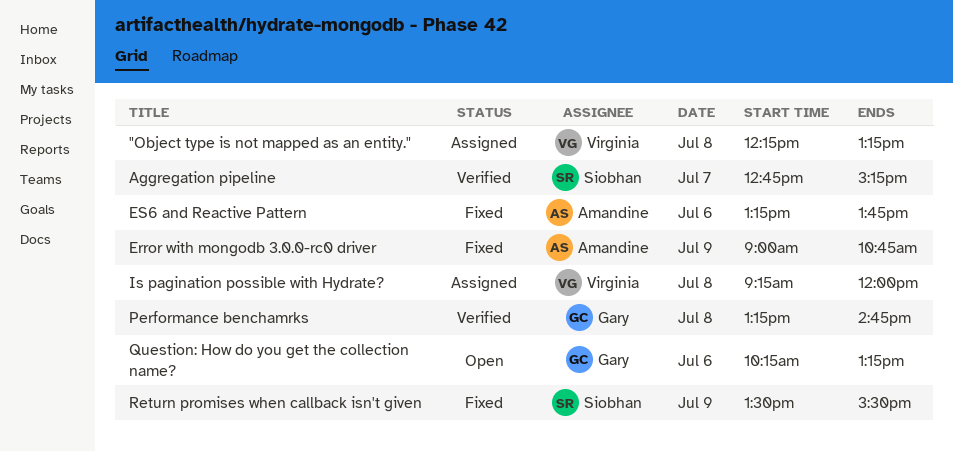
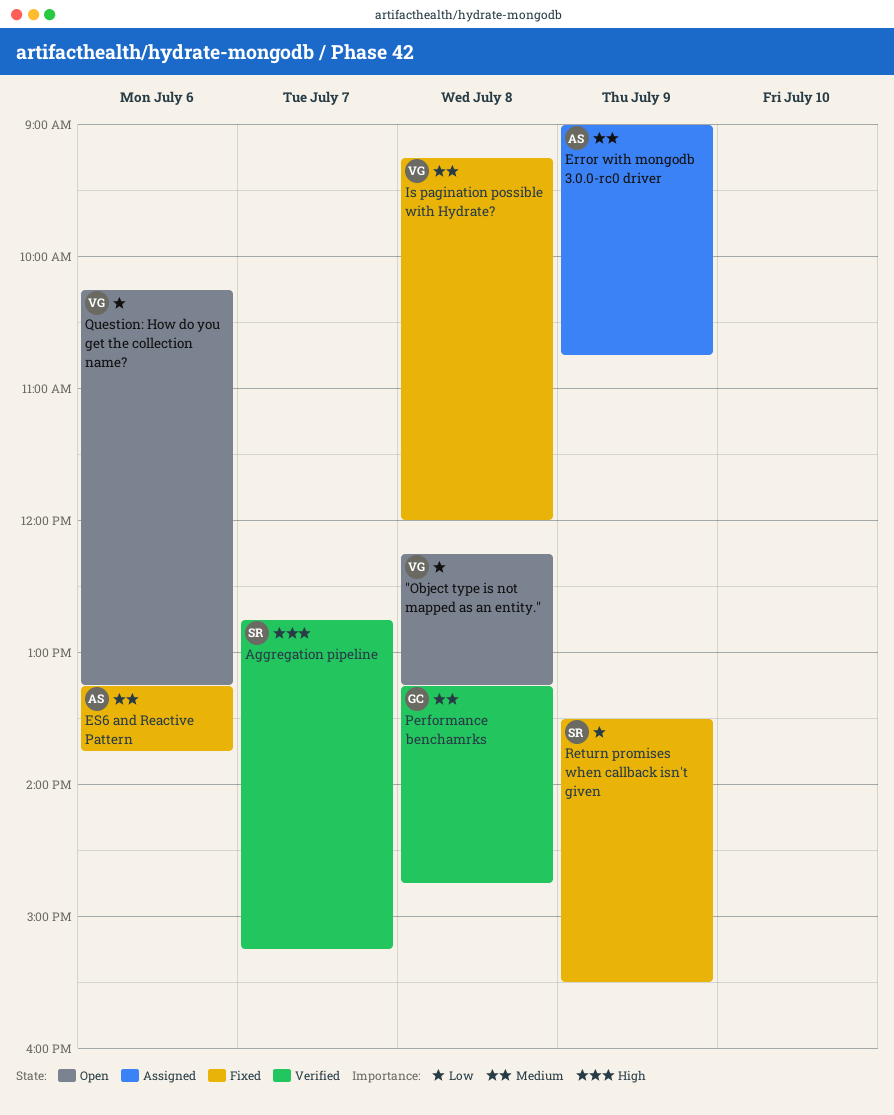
"Object type is not mapped as an entity.", status: Assigned -> Open
Error with mongodb 3.0.0-rc0 driver, status: Fixed -> Assigned
Is pagination possible with Hydrate?, status: Assigned -> Fixed
Question: How do you get the collection name?, owner: Gary -> Virginia

